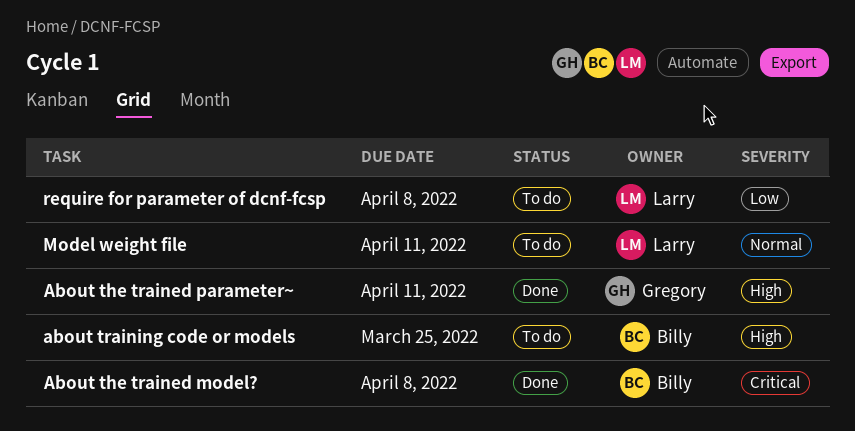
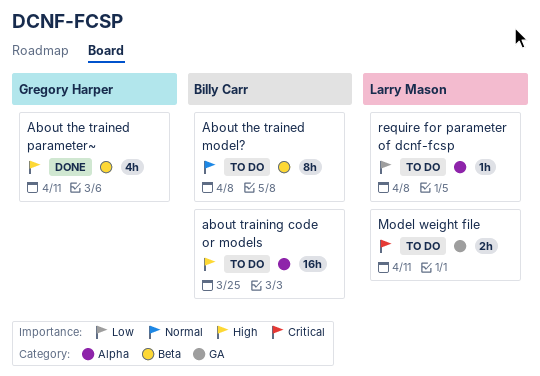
About the trained model?, status: Done -> To do
About the trained model?, priority: Critical -> Normal
Model weight file, priority: Normal -> Critical

